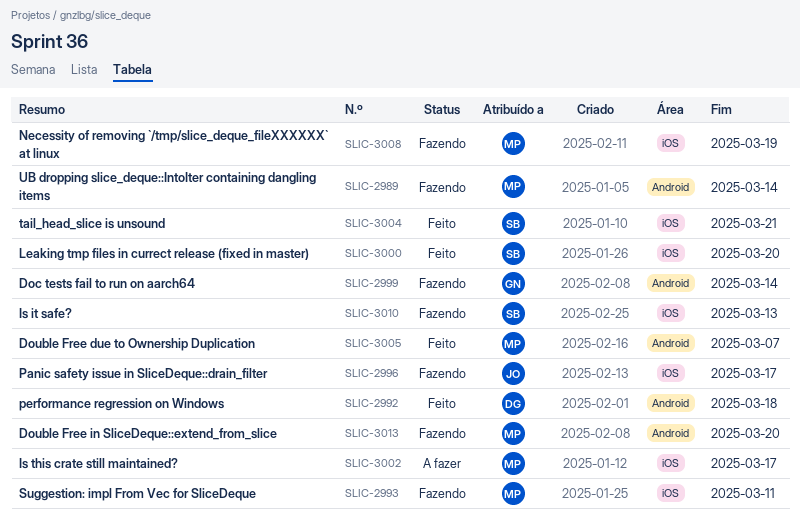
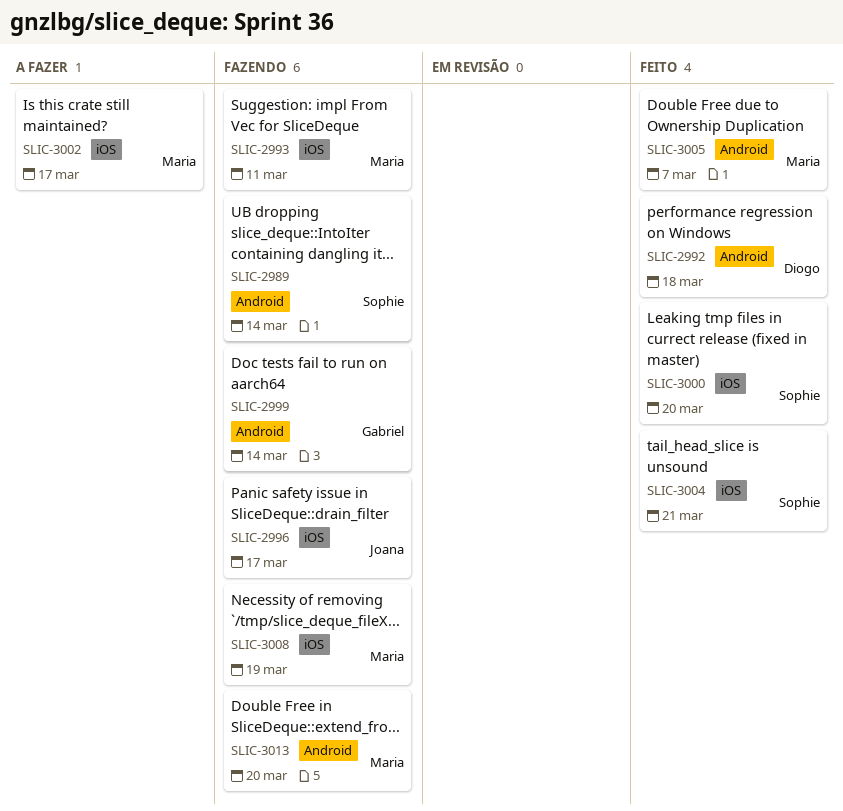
SLIC-2989, owner: Maria -> Sophie
SLIC-3010: present -> none

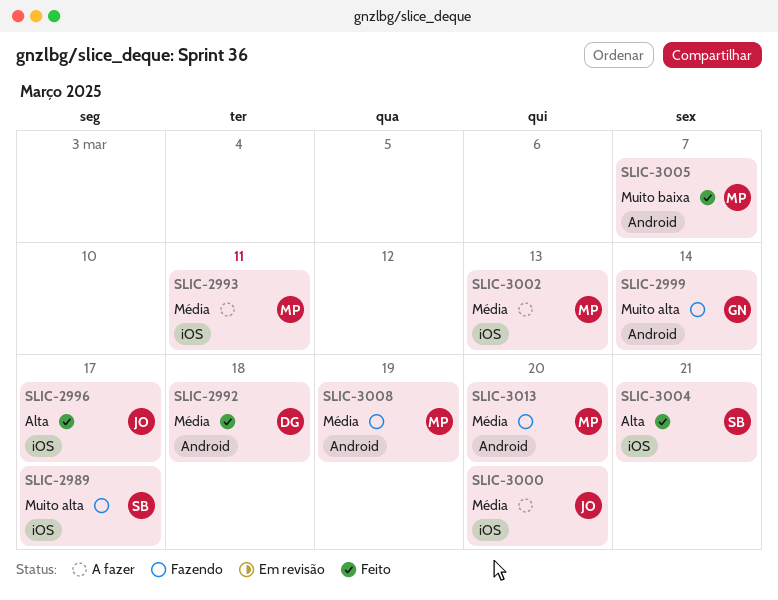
SLIC-2989, label: Android -> iOS
SLIC-2989, due: Mar 14 -> Mar 17
SLIC-2993, status: Fazendo -> A fazer
SLIC-2996, status: Fazendo -> Feito
SLIC-3000, status: Feito -> A fazer
SLIC-3000, owner: Sophie -> Joana
SLIC-3002, due: Mar 17 -> Mar 13
SLIC-3008, label: iOS -> Android

